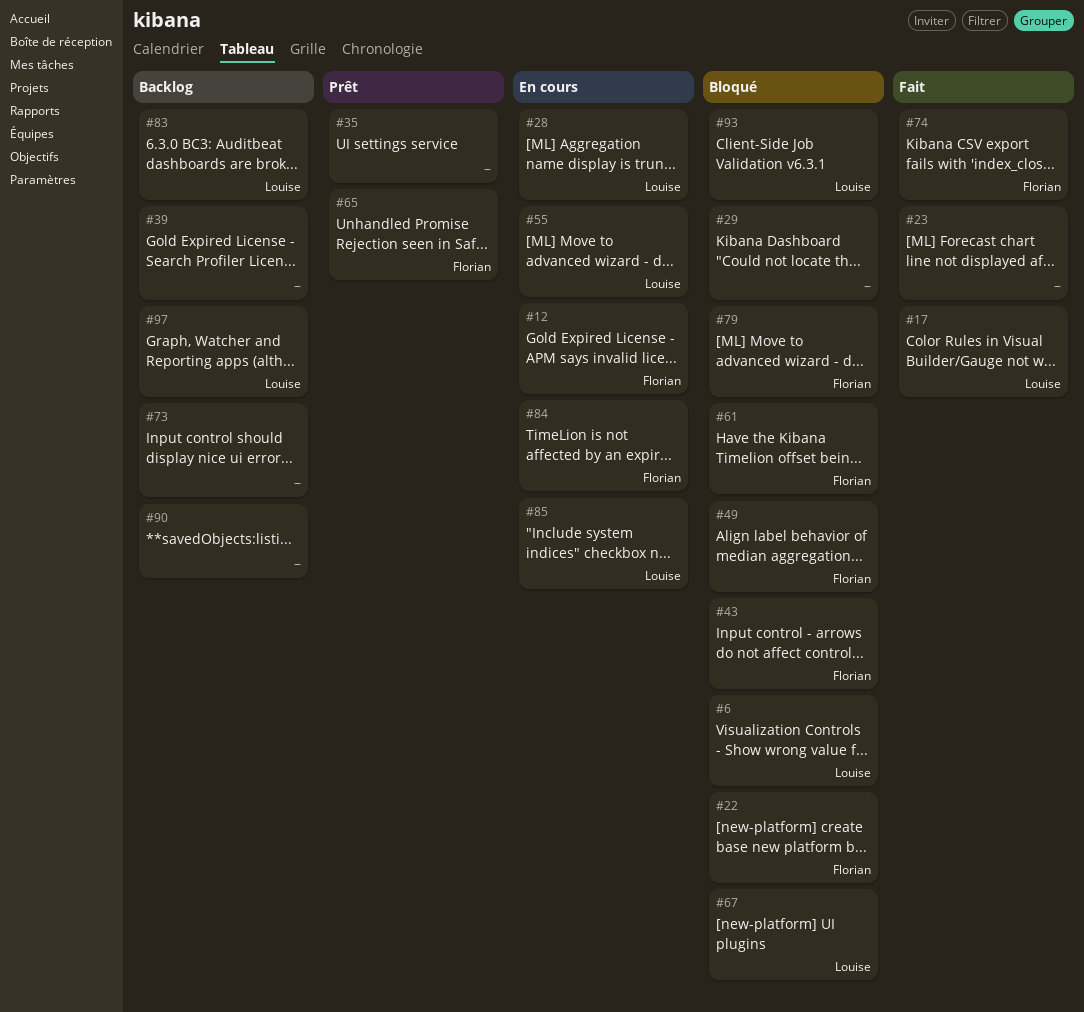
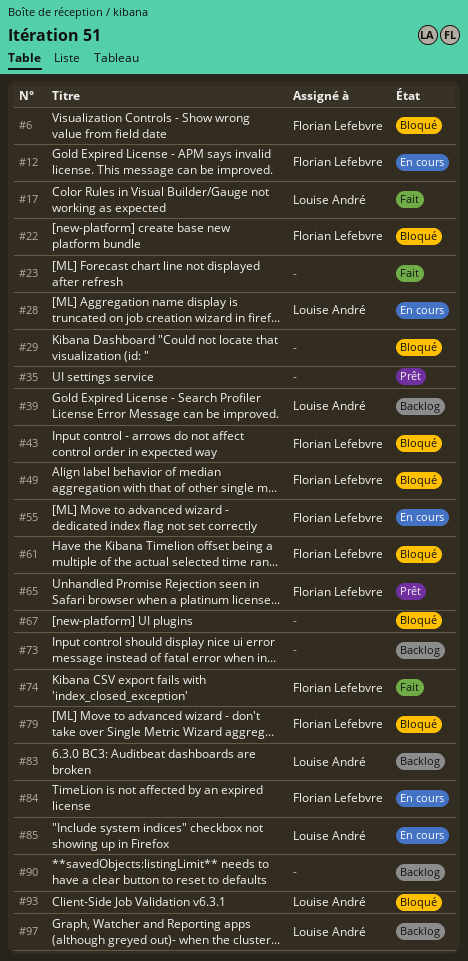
#6, owner: Louise André -> Florian Lefebvre
#39, owner: none -> Louise André
#55, owner: Louise André -> Florian Lefebvre
#67, owner: Louise André -> none

